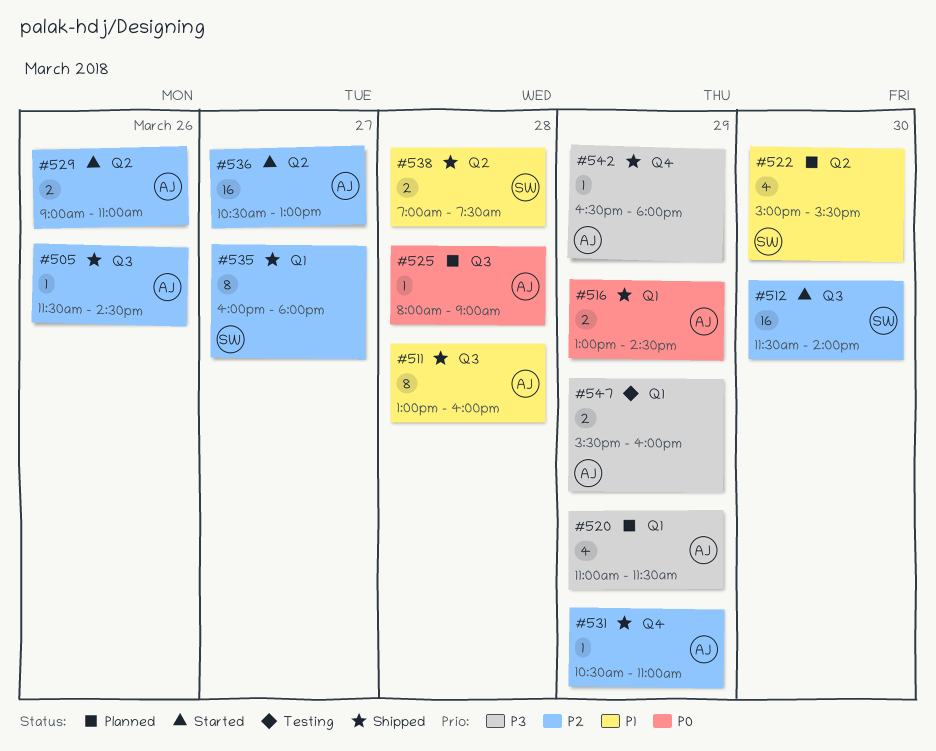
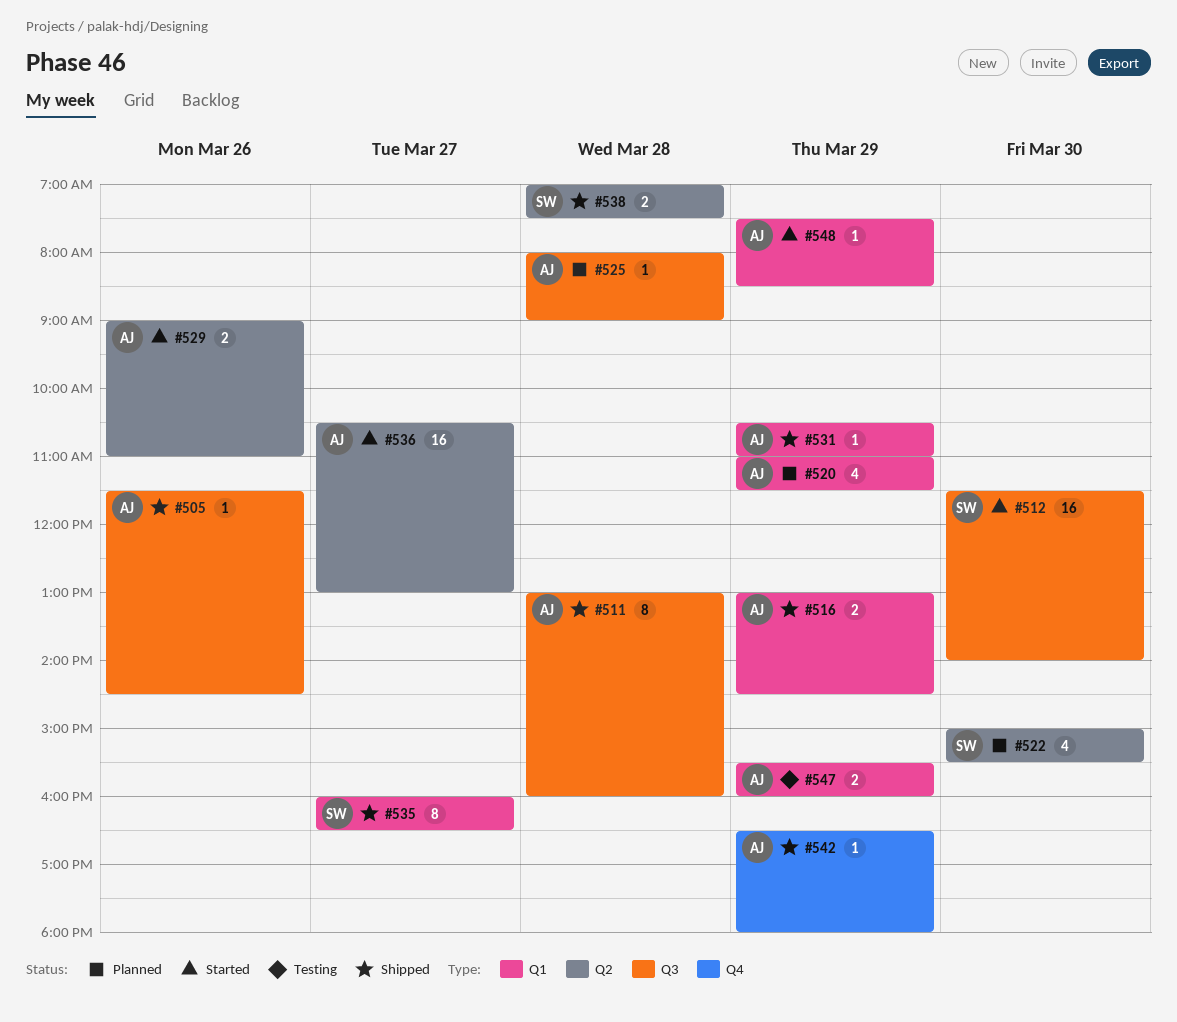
#531, label: Q4 -> Q1
#535, ends: 18:00 -> 16:30
#548: none -> present

